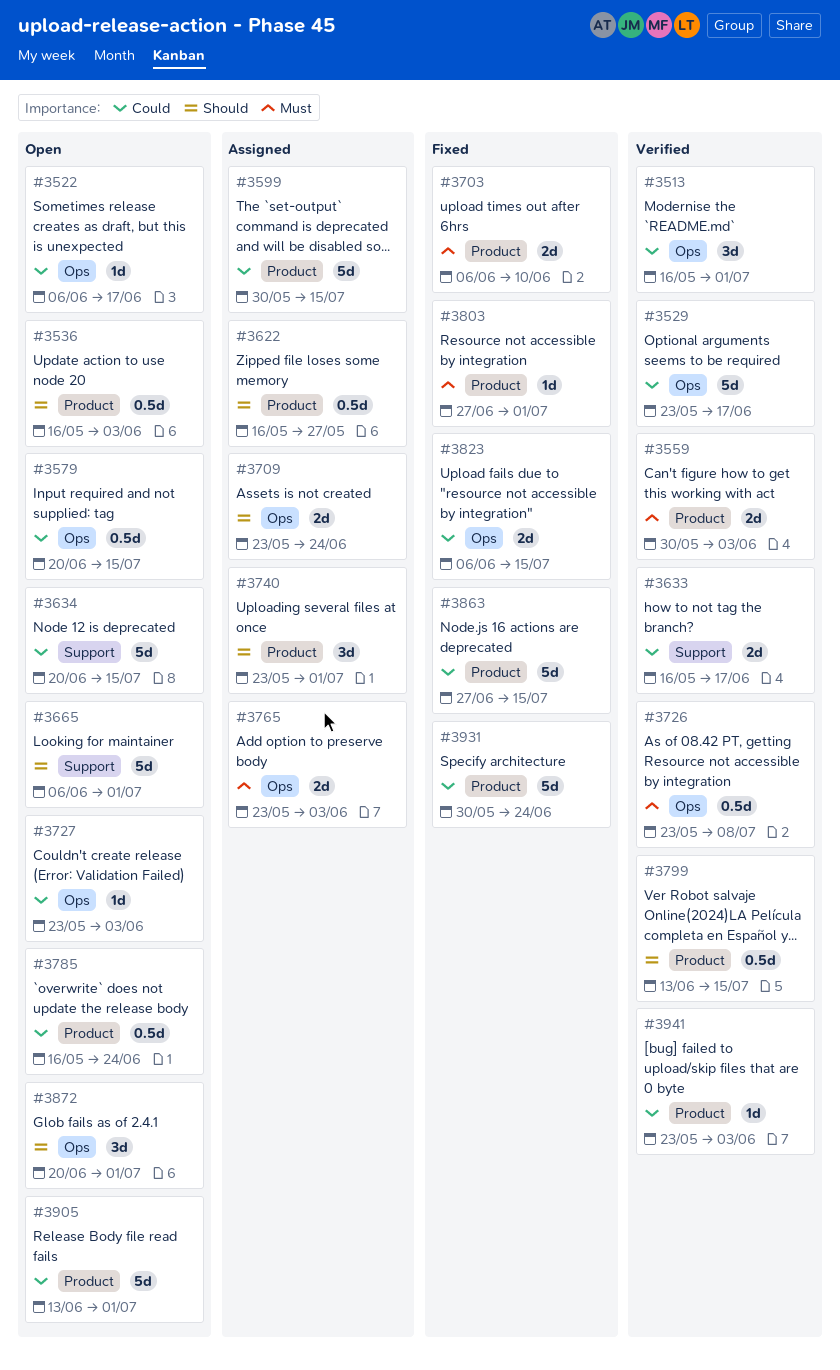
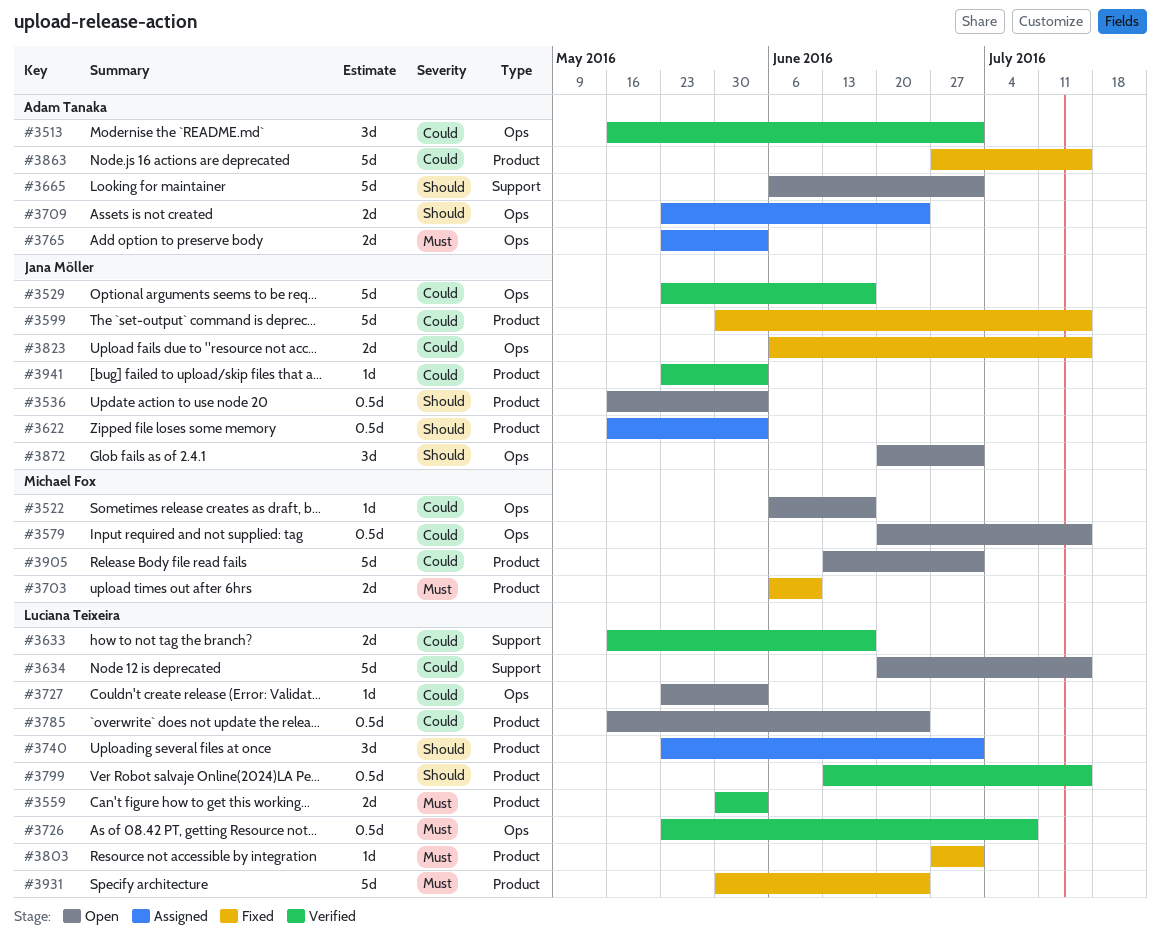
#3599, status: Assigned -> Fixed
#3622, due: May 27 -> Jun 3
#3931, priority: Could -> Must

